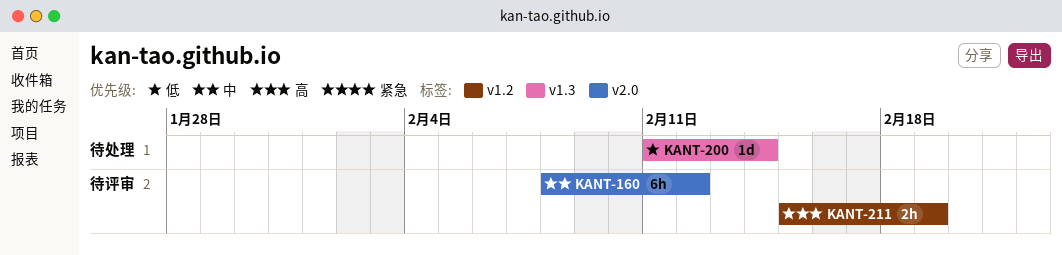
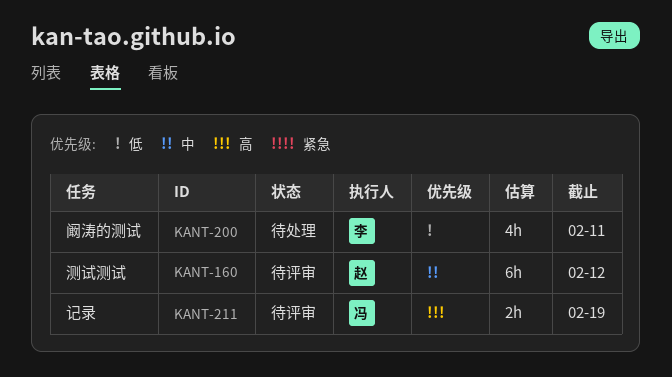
KANT-200, estimate: 1d -> 4h
KANT-200, due: Feb 14 -> Feb 11

